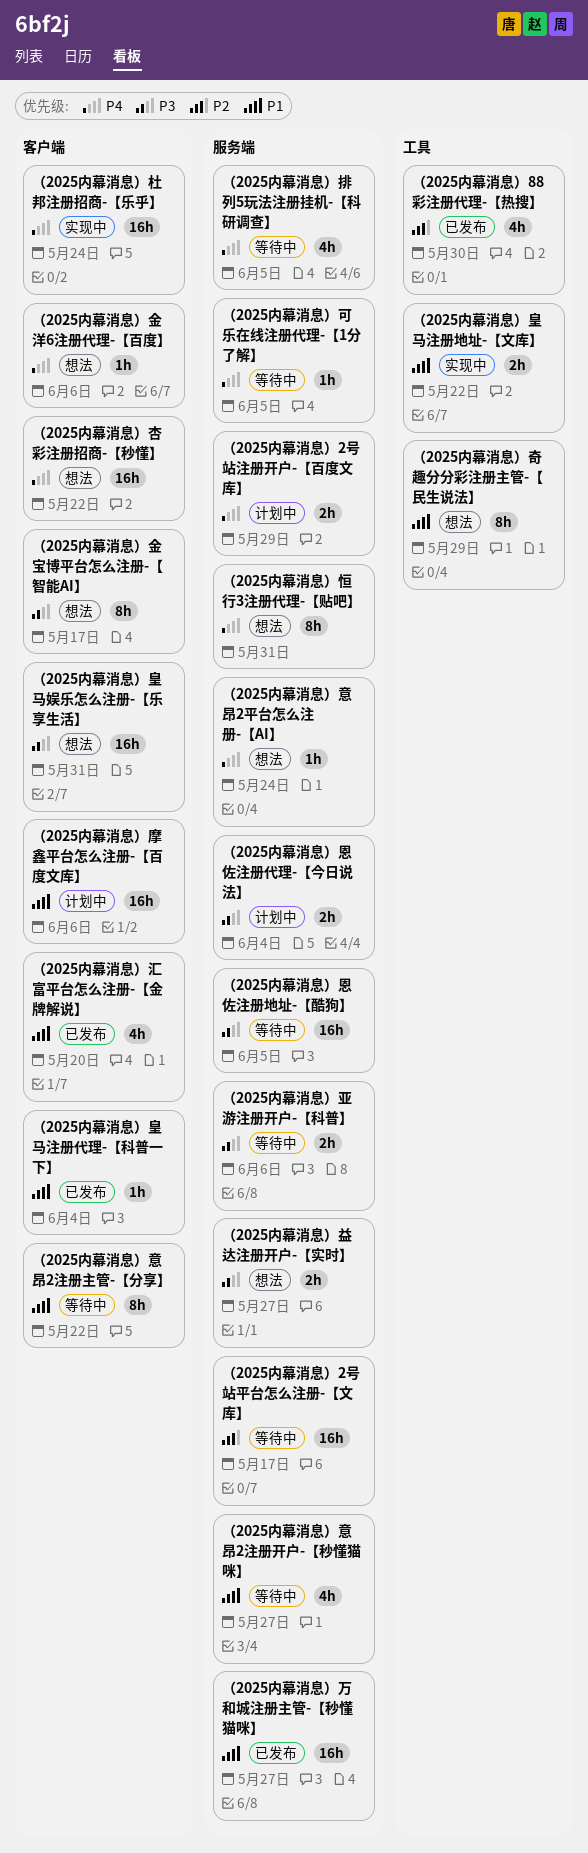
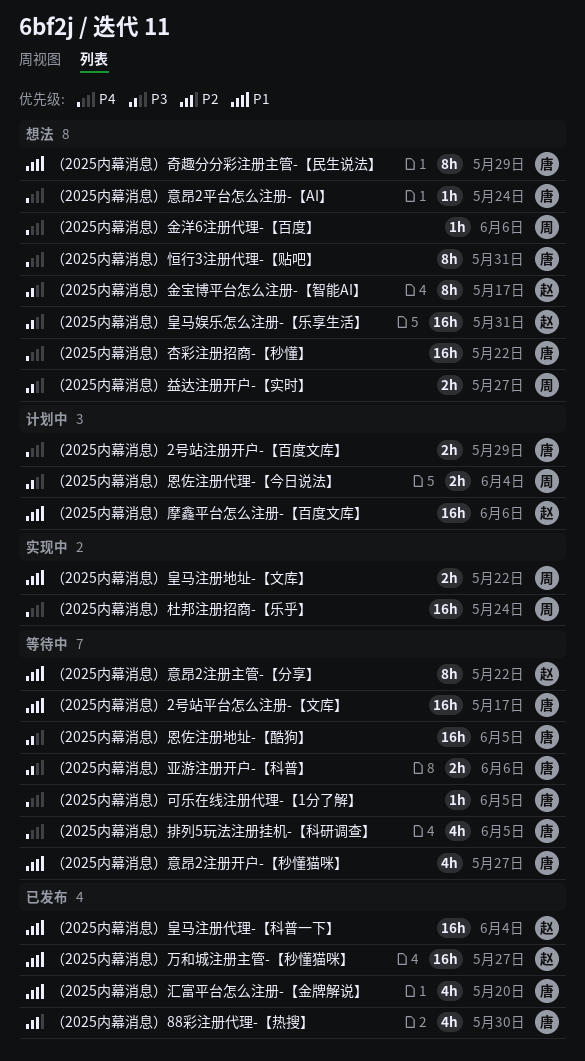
（2025内幕消息）2号站平台怎么注册-【文库】, priority: P2 -> P1
（2025内幕消息）皇马注册代理-【科普一下】, estimate: 1h -> 16h

